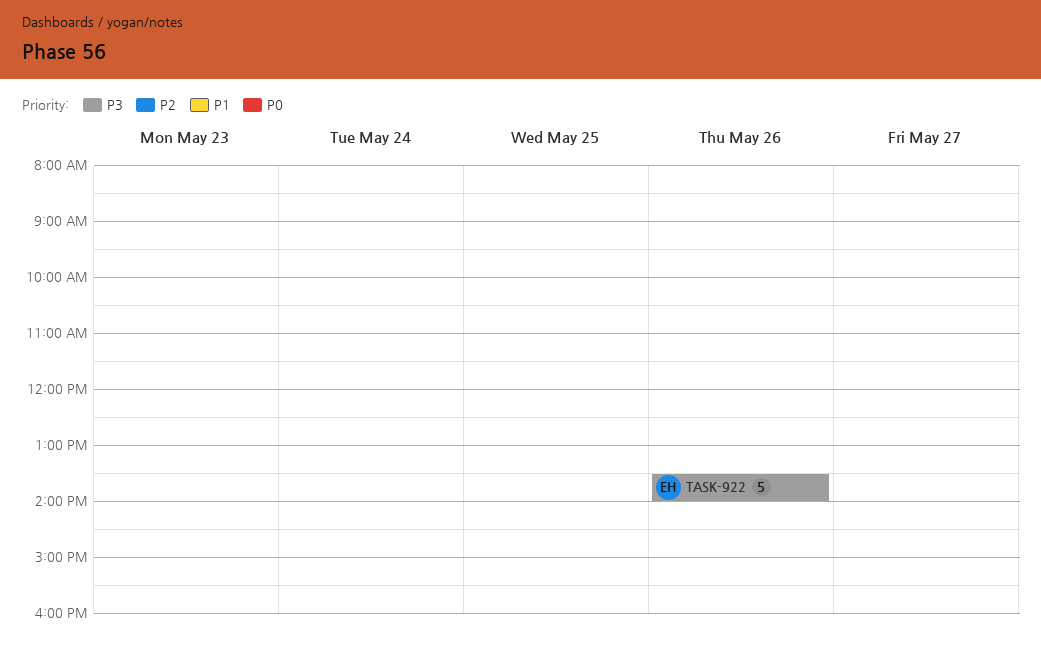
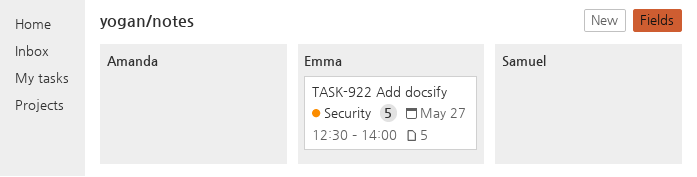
TASK-922, day: May 26 -> May 27
TASK-922, begins: 13:30 -> 12:30

